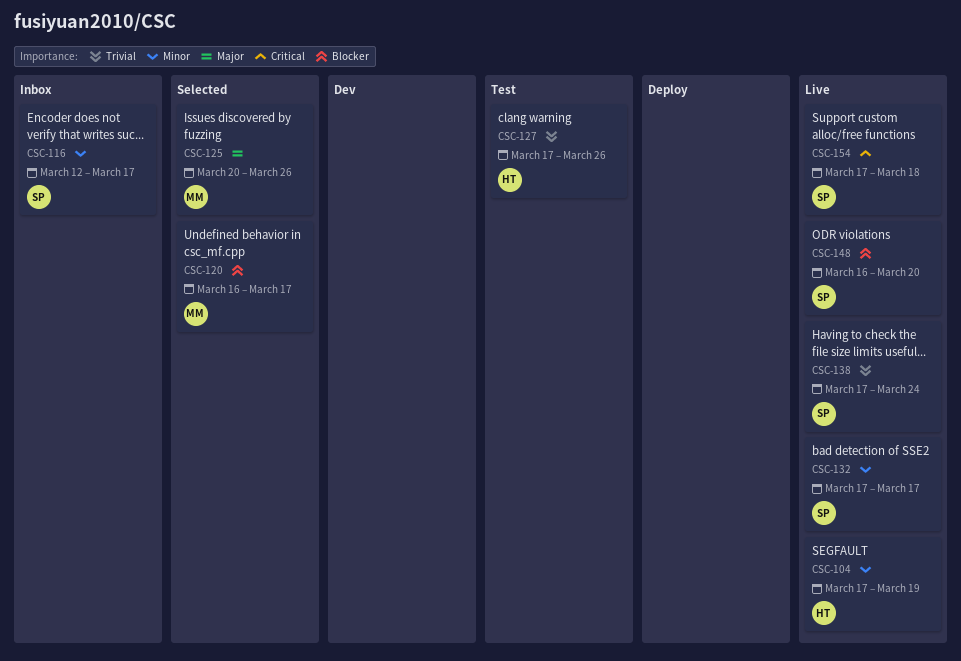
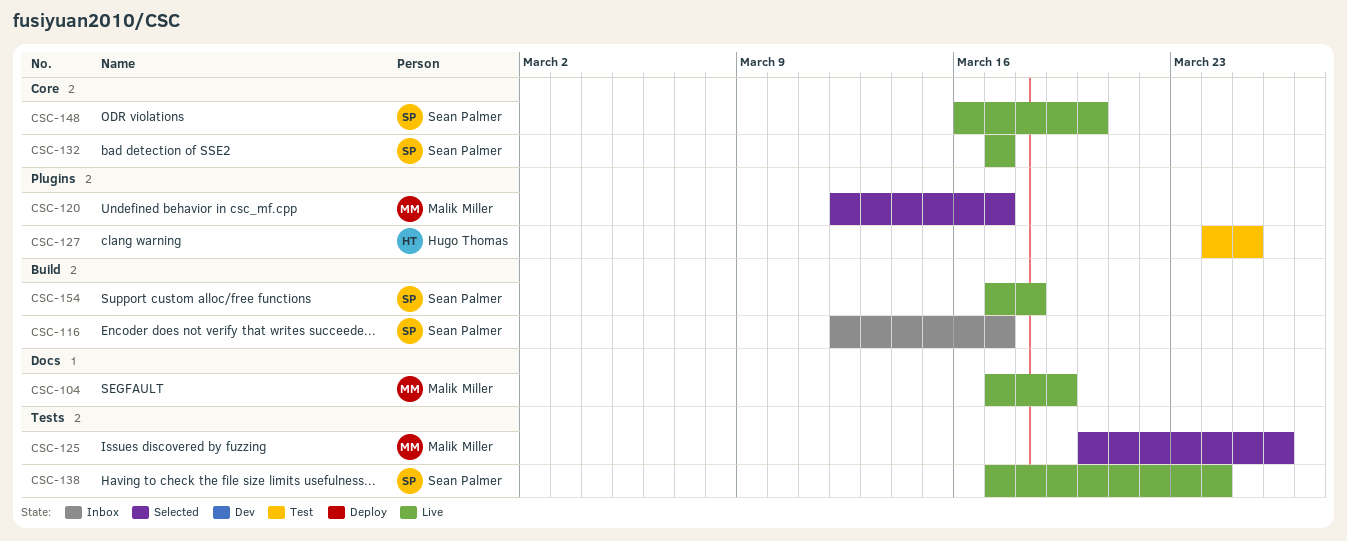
CSC-104, owner: Hugo Thomas -> Malik Miller
CSC-120, start: Mar 16 -> Mar 12
CSC-127, start: Mar 17 -> Mar 24
CSC-127, due: Mar 26 -> Mar 25

